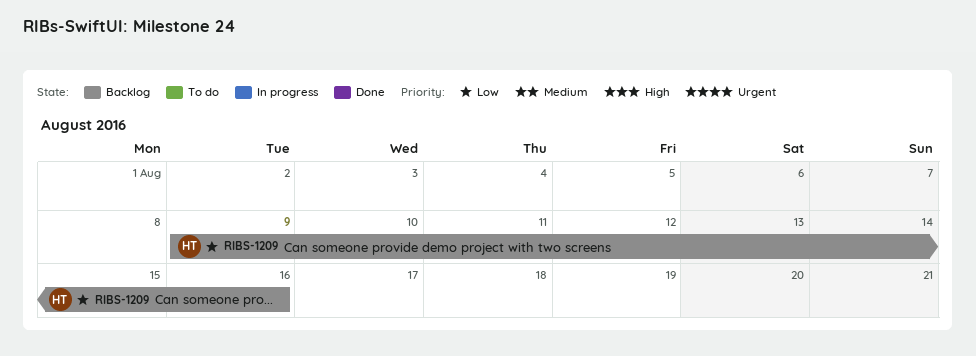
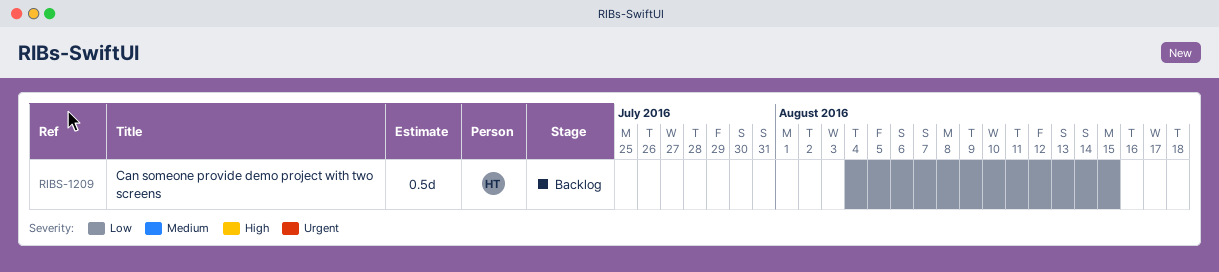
RIBS-1209, start: Aug 9 -> Aug 4
RIBS-1209, due: Aug 16 -> Aug 15

